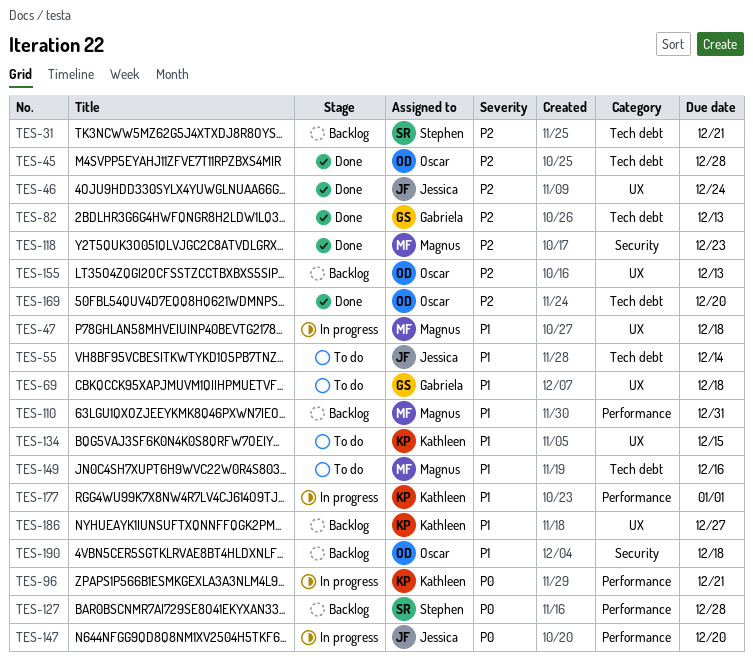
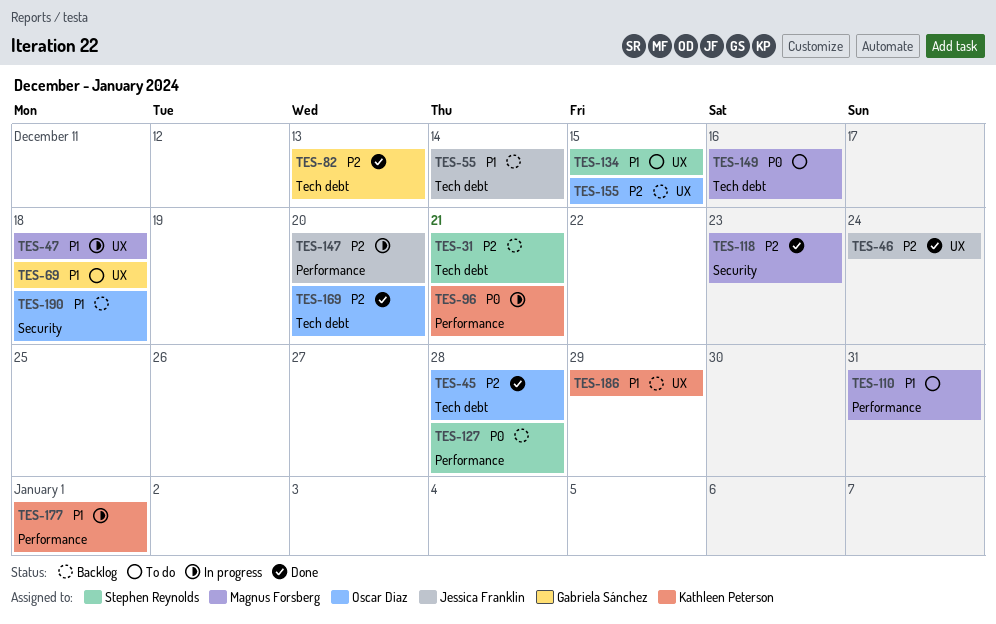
TES-55, status: To do -> Backlog
TES-110, status: Backlog -> To do
TES-134, owner: Kathleen Peterson -> Stephen Reynolds
TES-147, priority: P0 -> P2
TES-149, priority: P1 -> P0
TES-155, due: Dec 13 -> Dec 15
TES-186, due: Dec 27 -> Dec 29

